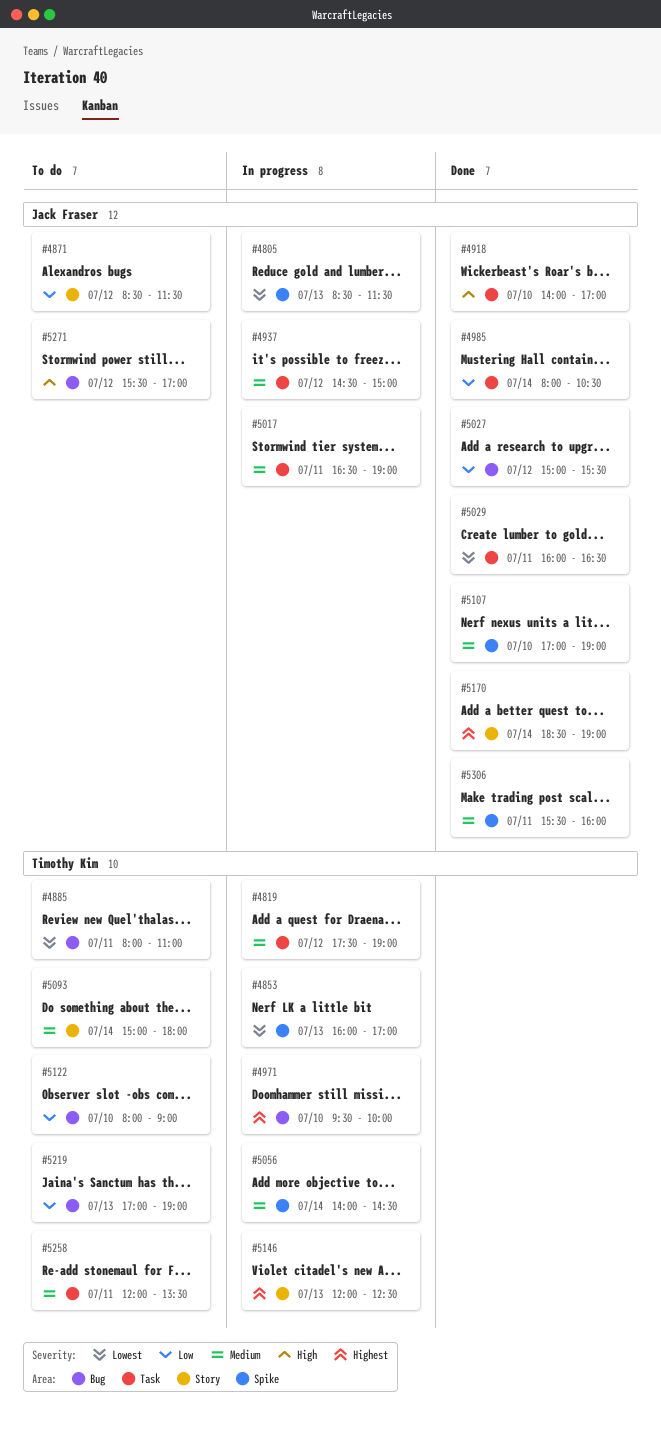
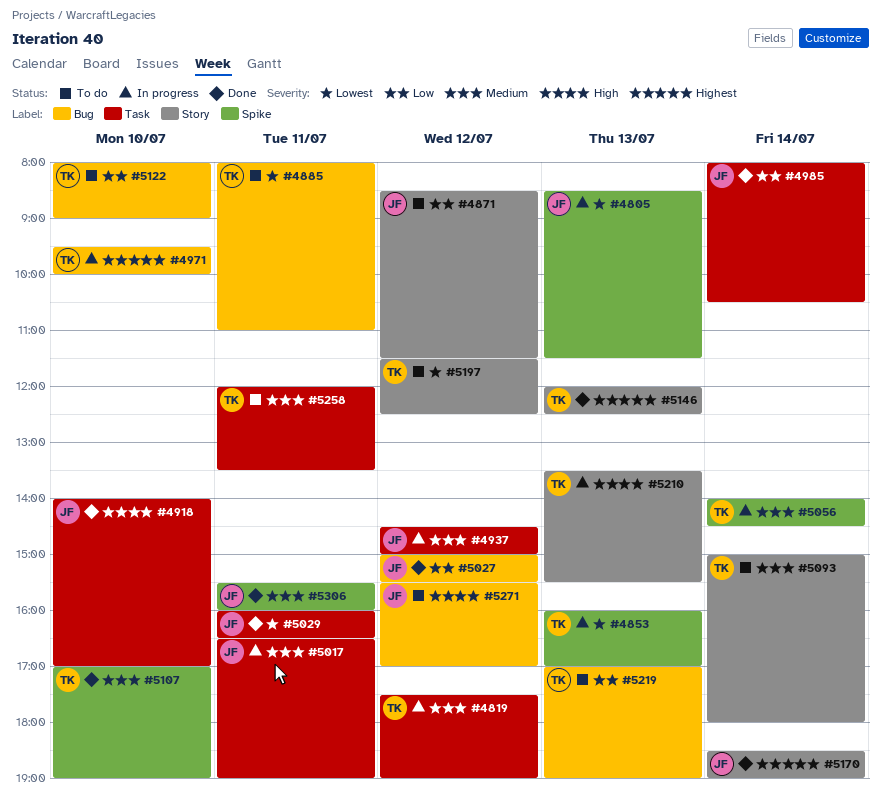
#5107, owner: Jack Fraser -> Timothy Kim
#5146, status: In progress -> Done
#5197: none -> present
#5210: none -> present

